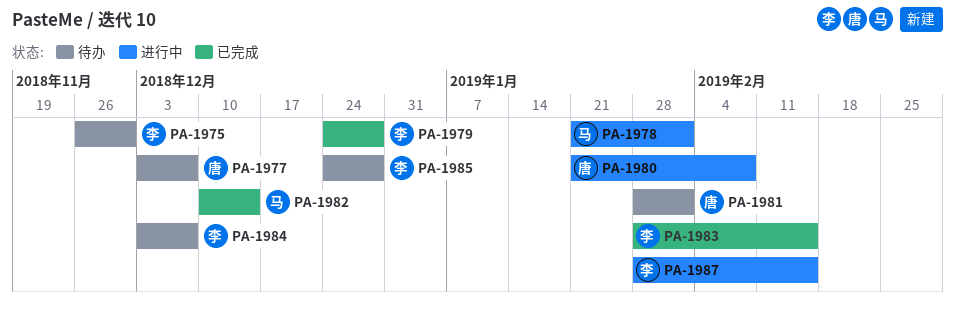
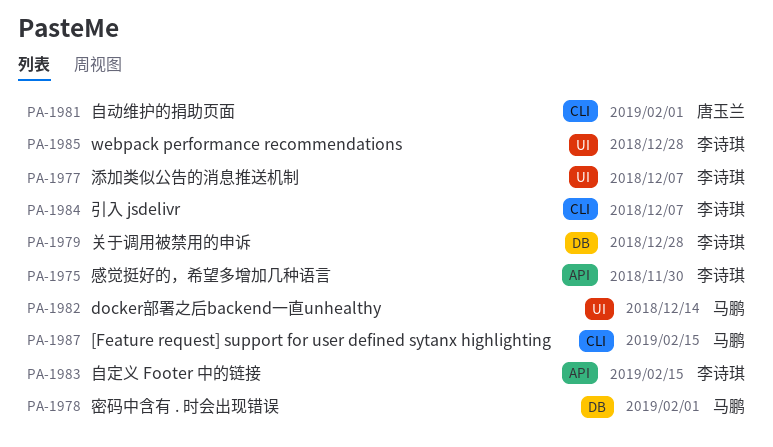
PA-1977, owner: 唐玉兰 -> 李诗琪
PA-1980: present -> none
PA-1987, owner: 李诗琪 -> 马鹏

